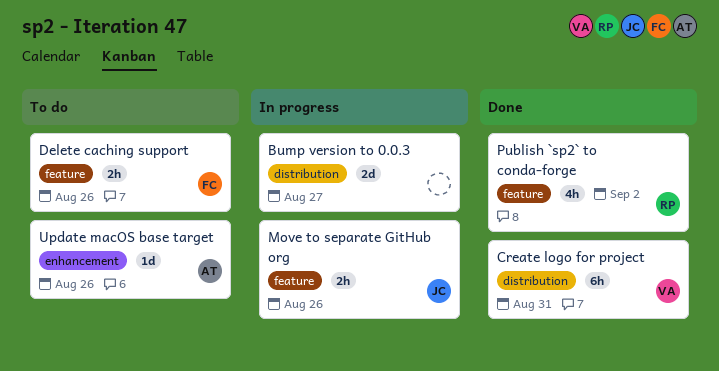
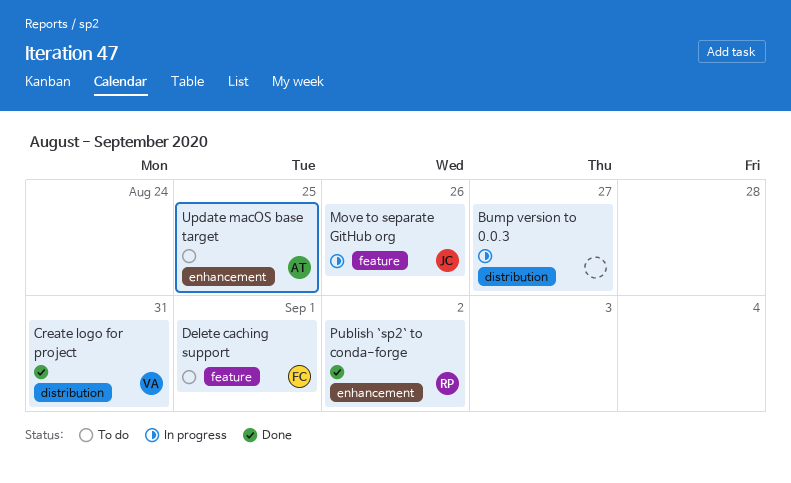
Delete caching support, due: Aug 26 -> Sep 1
Publish `sp2` to conda-forge, label: feature -> enhancement
Update macOS base target, due: Aug 26 -> Aug 25

